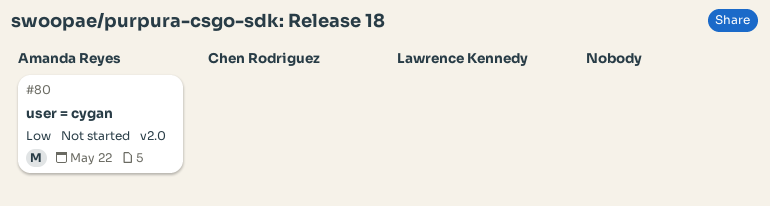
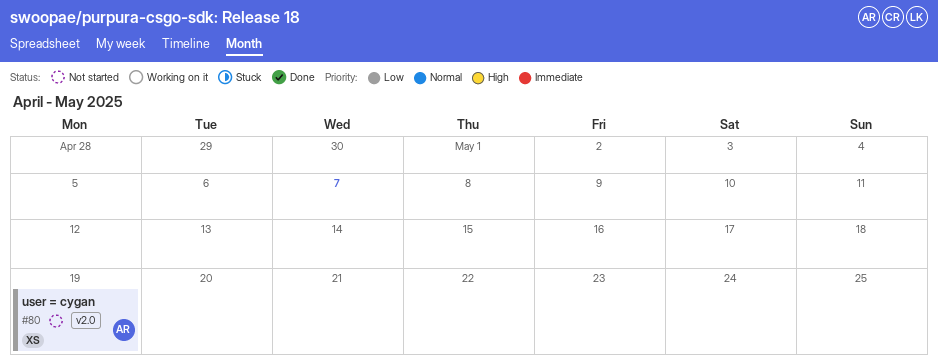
#80, estimate: M -> XS
#80, due: May 22 -> May 19

